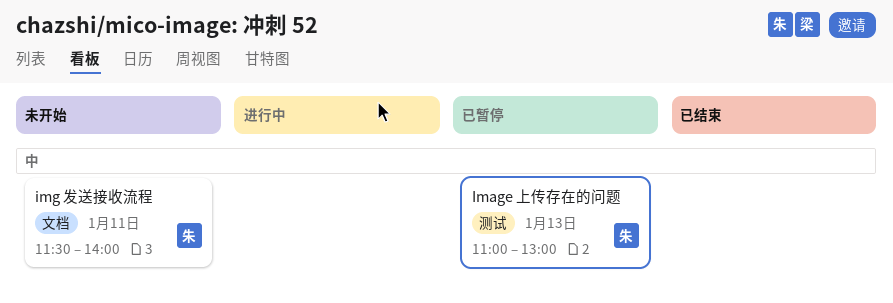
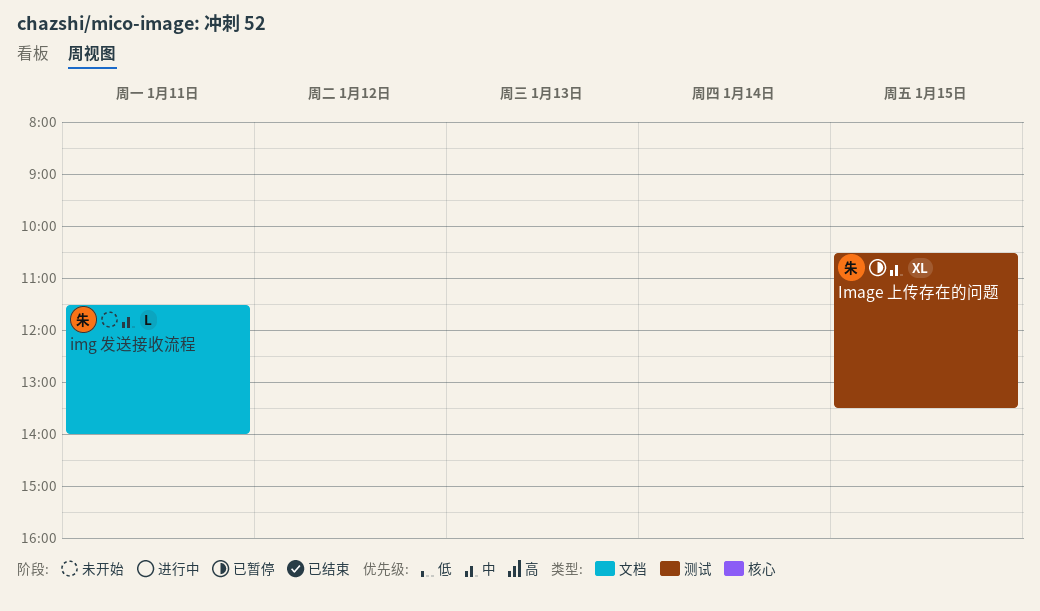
Image 上传存在的问题, day: Jan 13 -> Jan 15
Image 上传存在的问题, begins: 11:00 -> 10:30
Image 上传存在的问题, ends: 13:00 -> 13:30

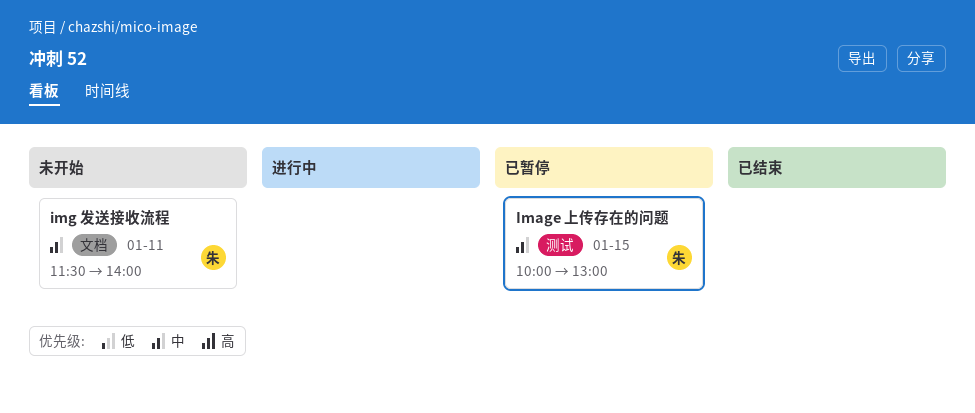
Image 上传存在的问题, begins: 10:30 -> 10:00
Image 上传存在的问题, ends: 13:30 -> 13:00

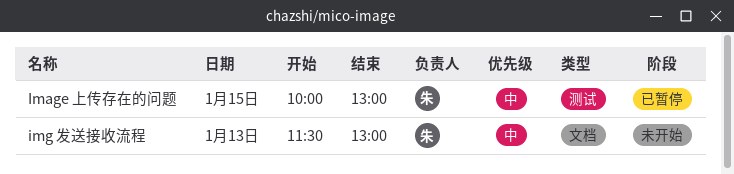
img 发送接收流程, day: Jan 11 -> Jan 13
img 发送接收流程, ends: 14:00 -> 13:00

